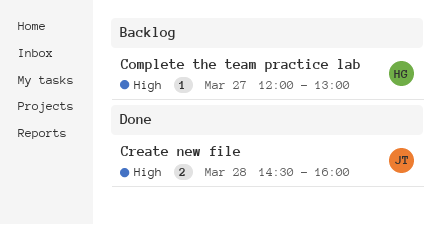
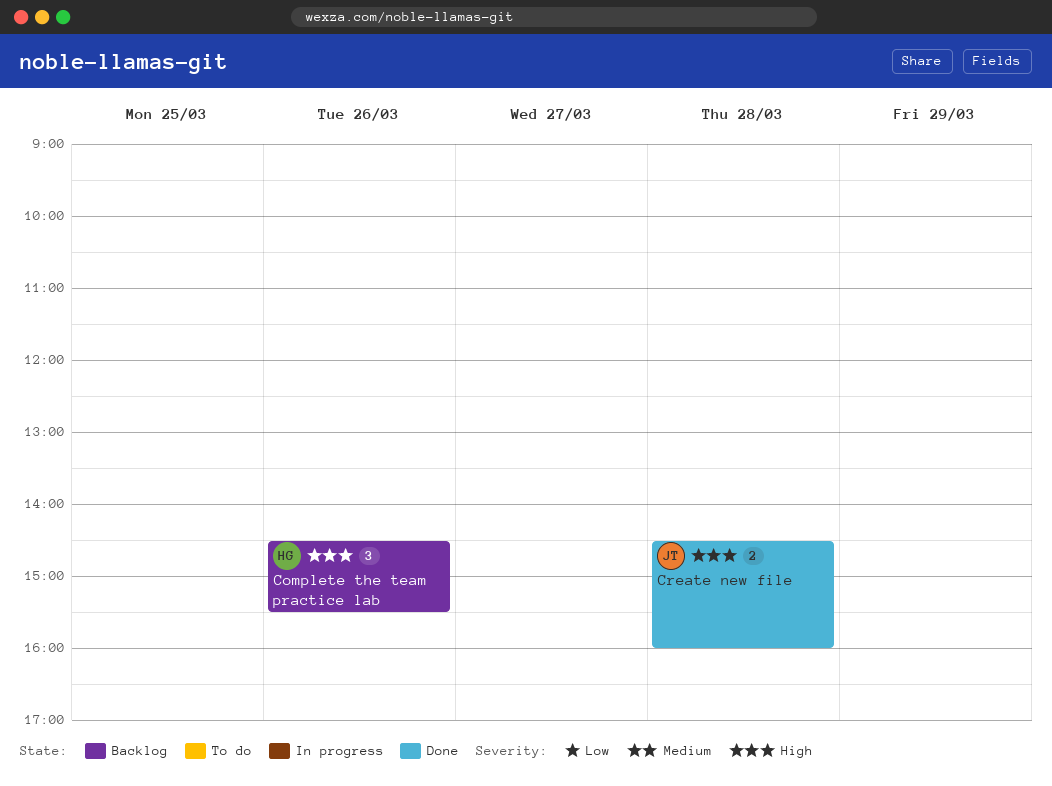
Complete the team practice lab, estimate: 1 -> 3
Complete the team practice lab, day: Mar 27 -> Mar 26
Complete the team practice lab, begins: 12:00 -> 14:30
Complete the team practice lab, ends: 13:00 -> 15:30

